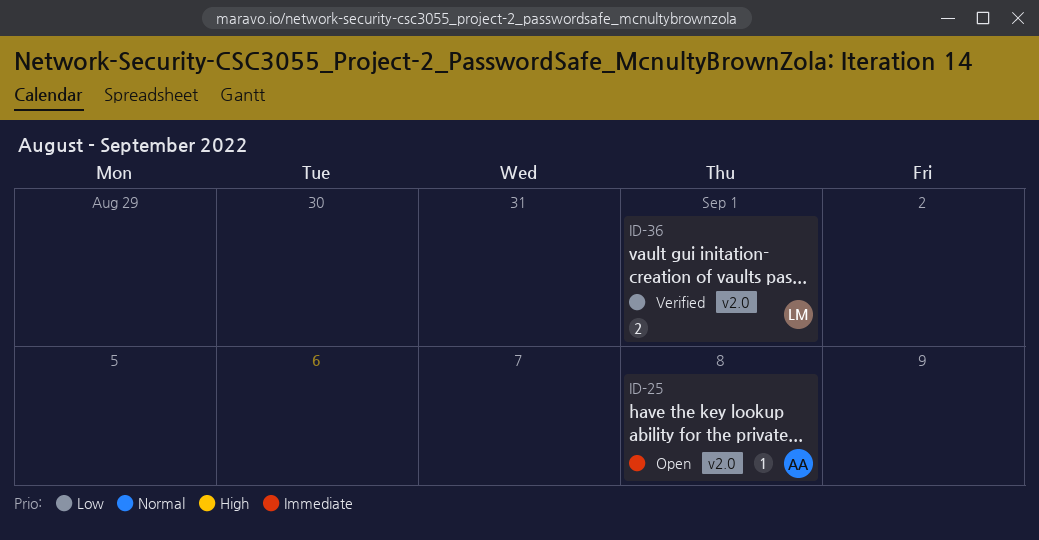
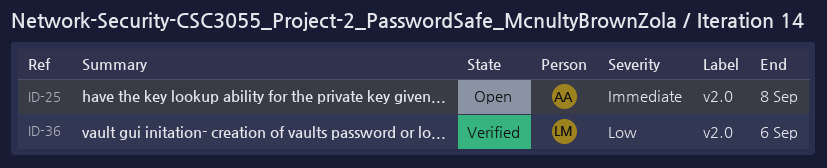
ID-36, due: Sep 1 -> Sep 6

